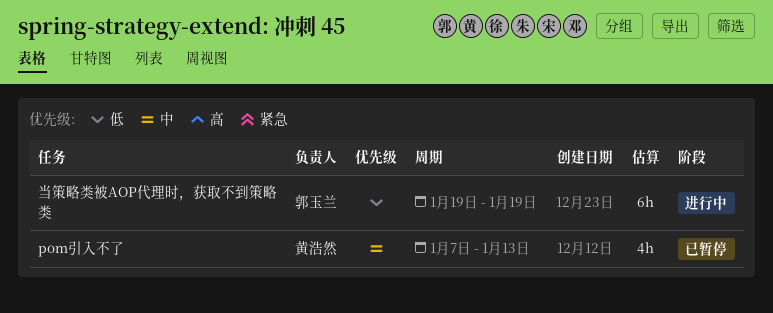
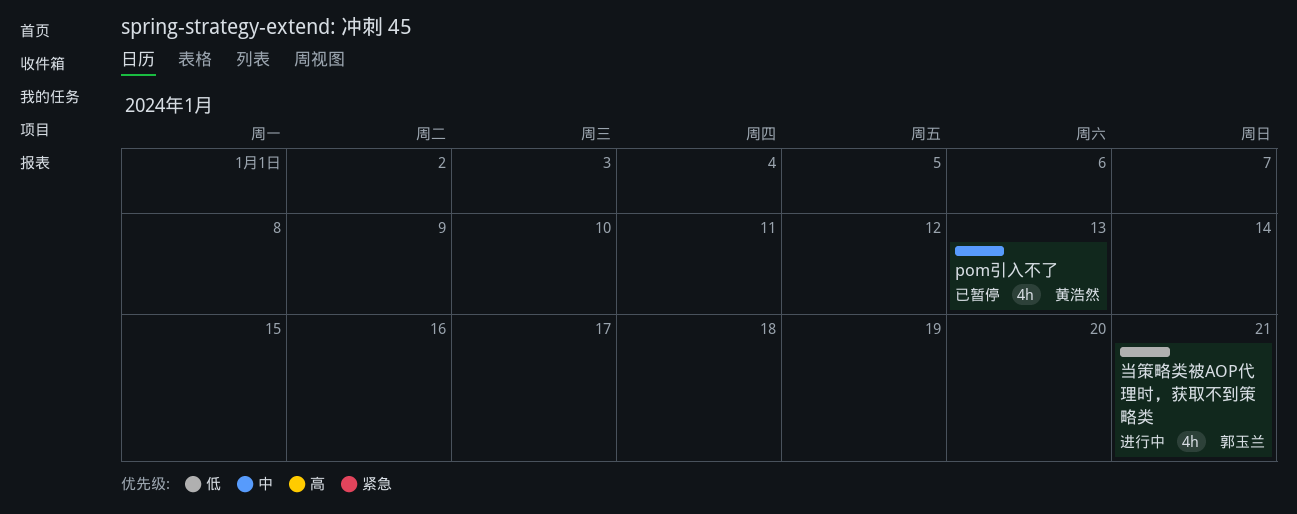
当策略类被AOP代理时，获取不到策略类, estimate: 6h -> 4h
当策略类被AOP代理时，获取不到策略类, due: Jan 19 -> Jan 21

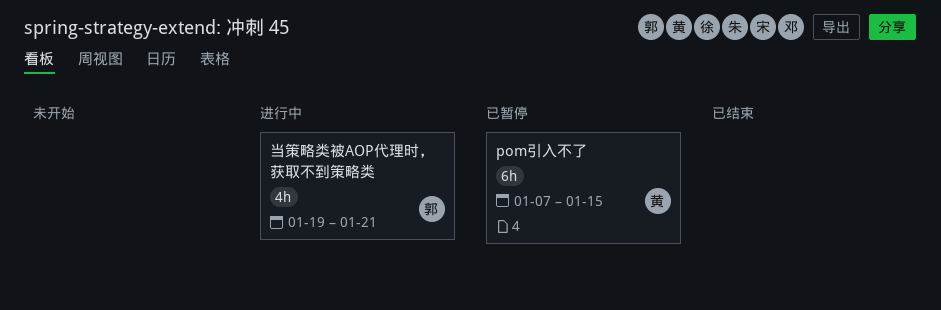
pom引入不了, estimate: 4h -> 6h
pom引入不了, due: Jan 13 -> Jan 15

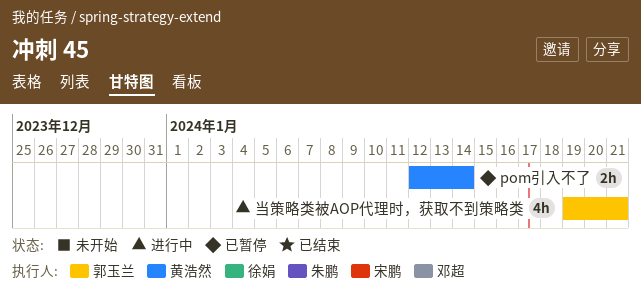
pom引入不了, estimate: 6h -> 2h
pom引入不了, start: Jan 7 -> Jan 12
pom引入不了, due: Jan 15 -> Jan 14

